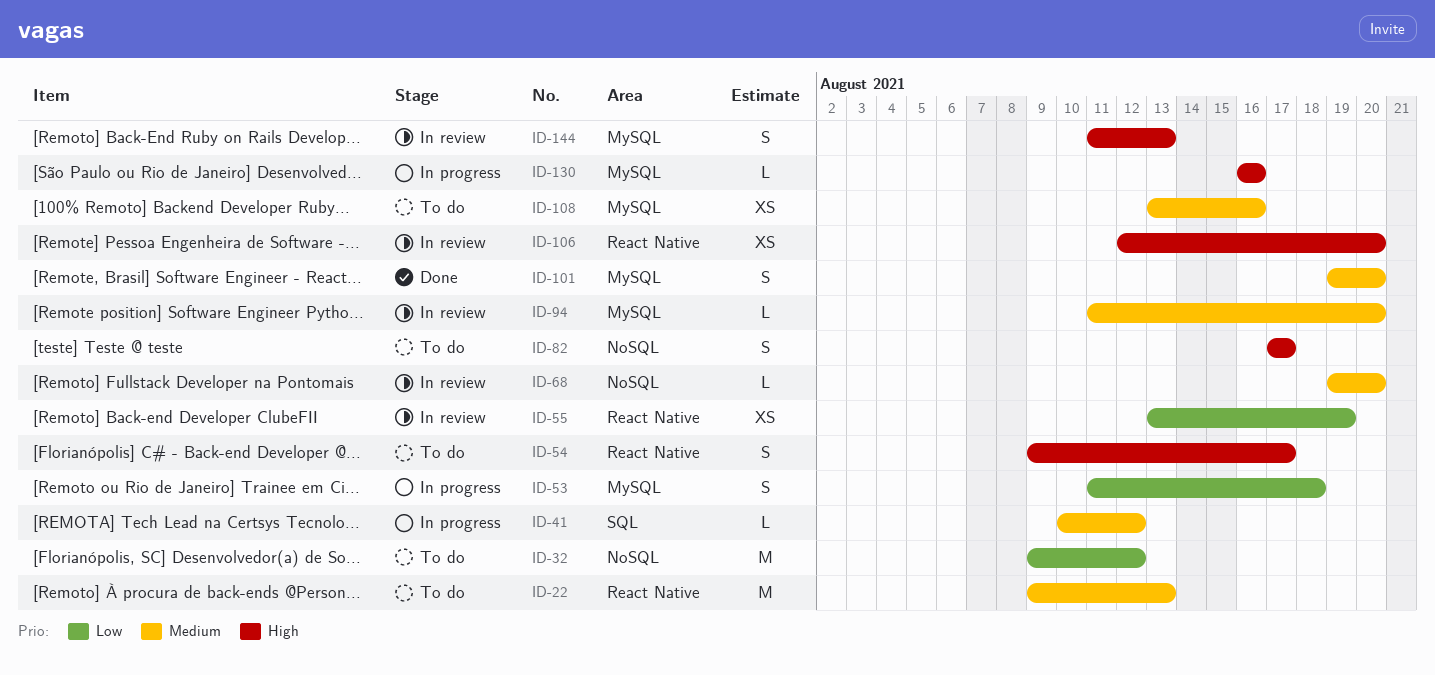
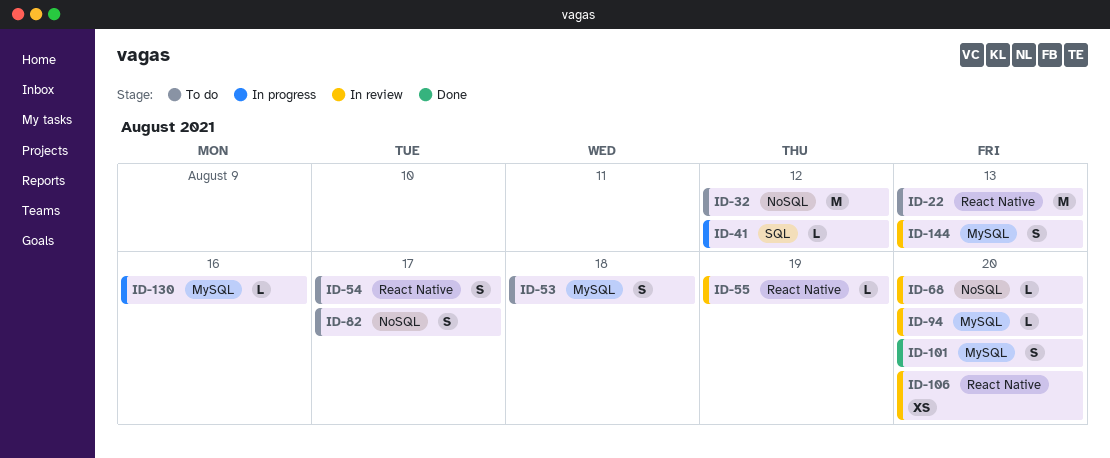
ID-53, status: In progress -> To do
ID-55, estimate: XS -> L
ID-108: present -> none

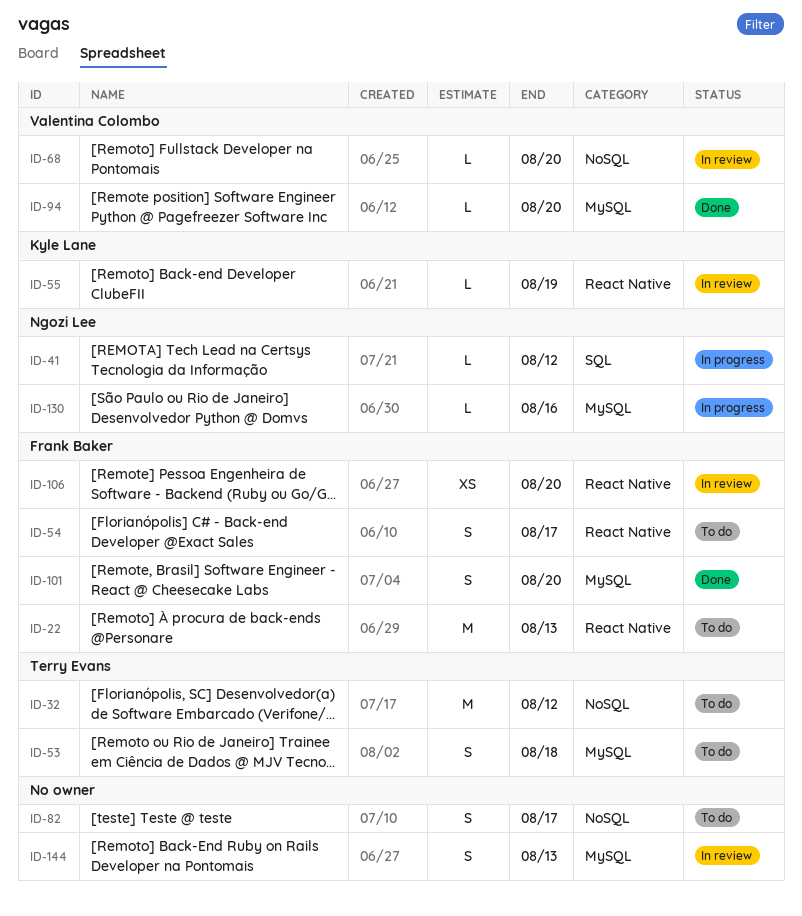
ID-94, status: In review -> Done

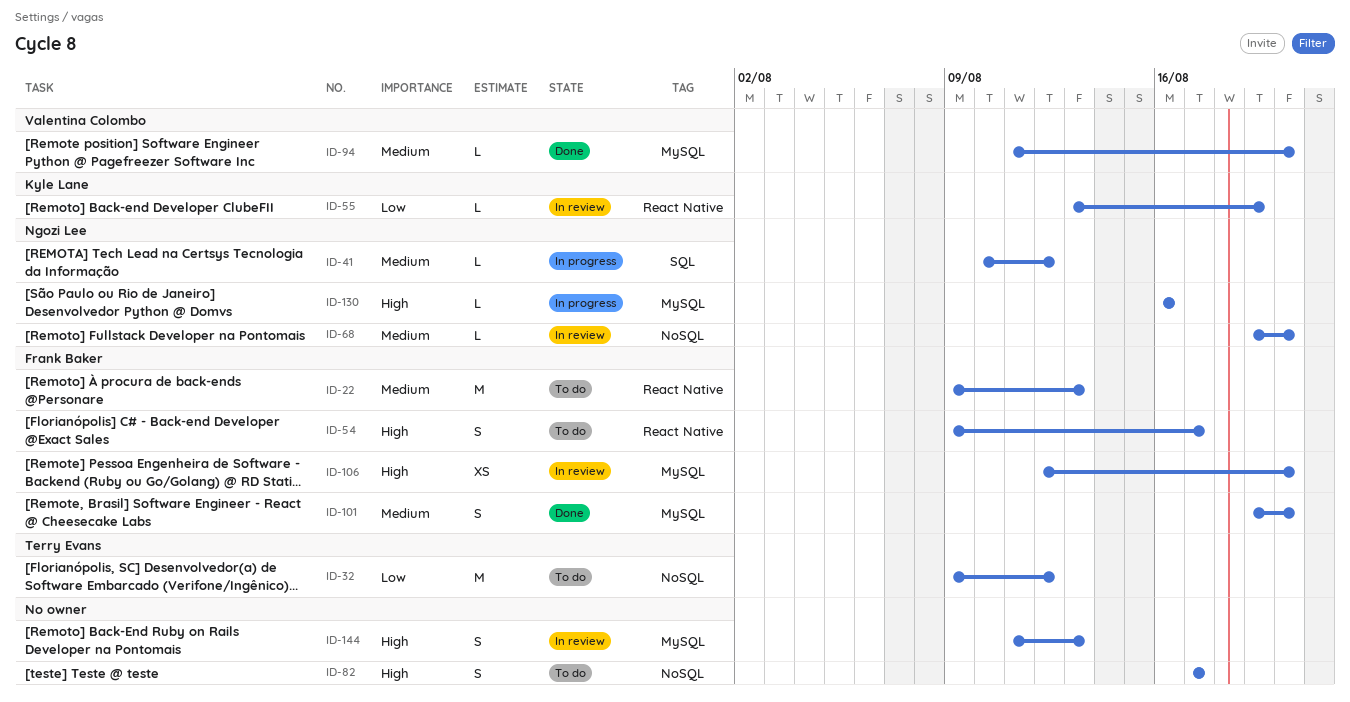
ID-53: present -> none
ID-68, owner: Valentina Colombo -> Ngozi Lee
ID-106, label: React Native -> MySQL

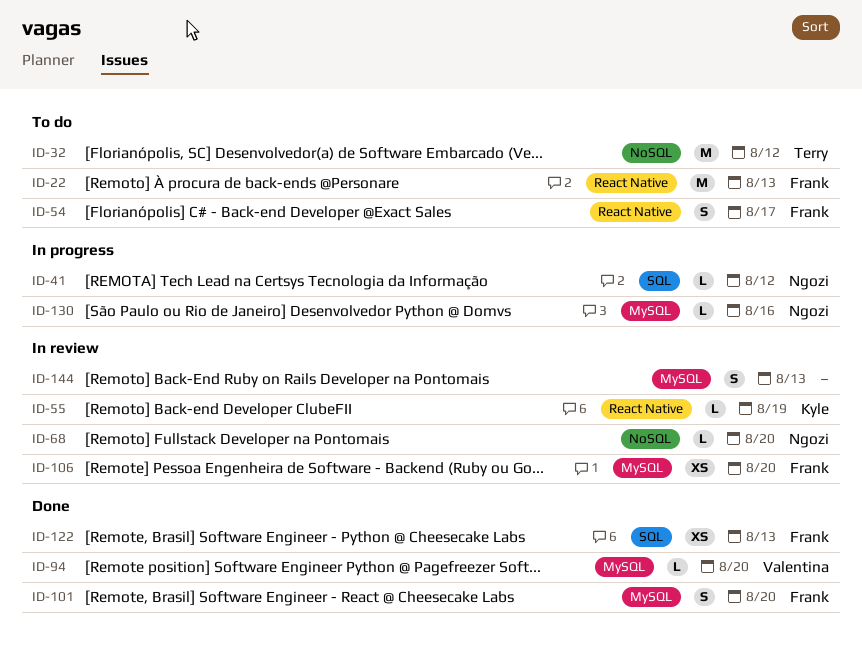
ID-82: present -> none
ID-122: none -> present

